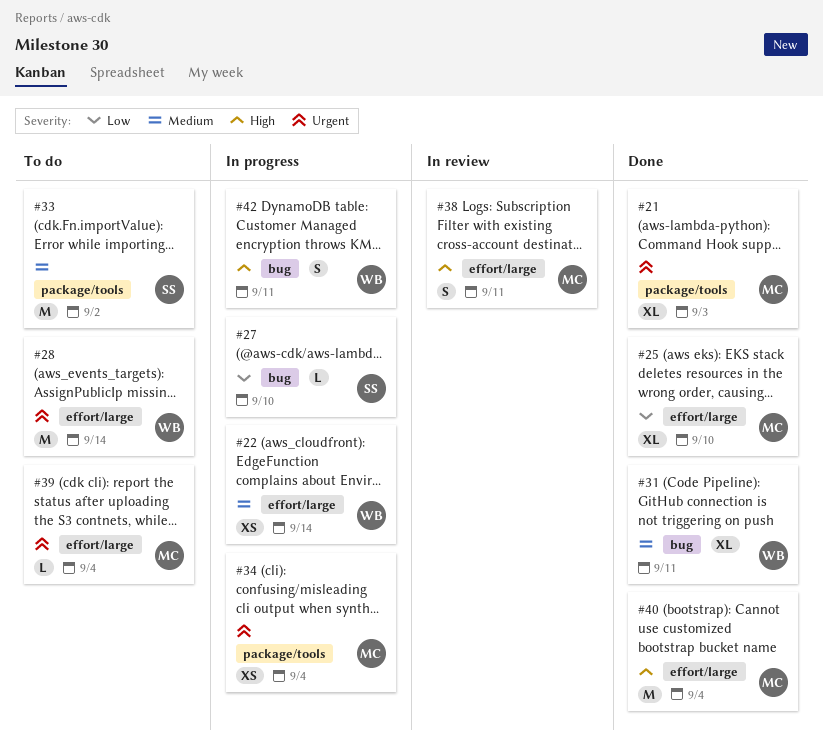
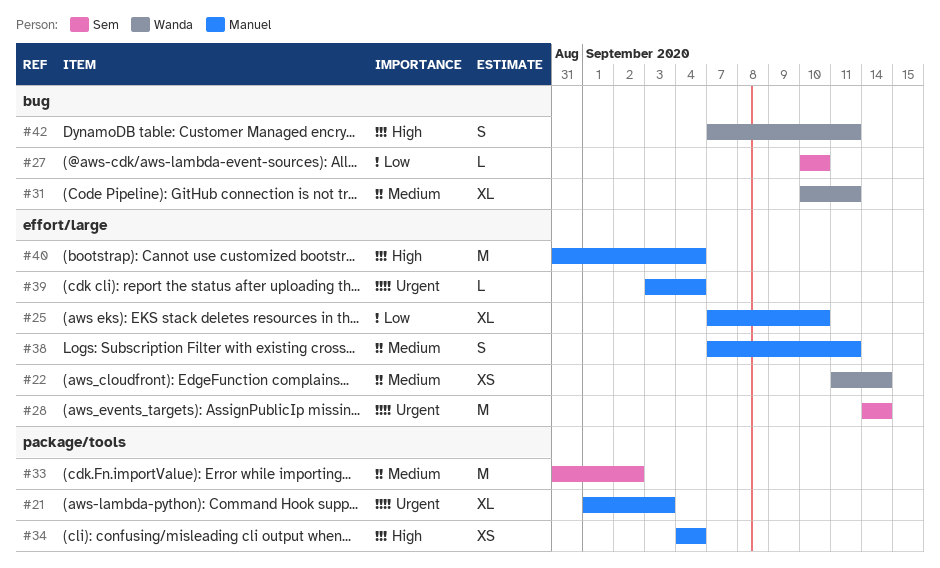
#28, owner: Wanda -> Sem
#34, priority: Urgent -> High
#38, priority: High -> Medium

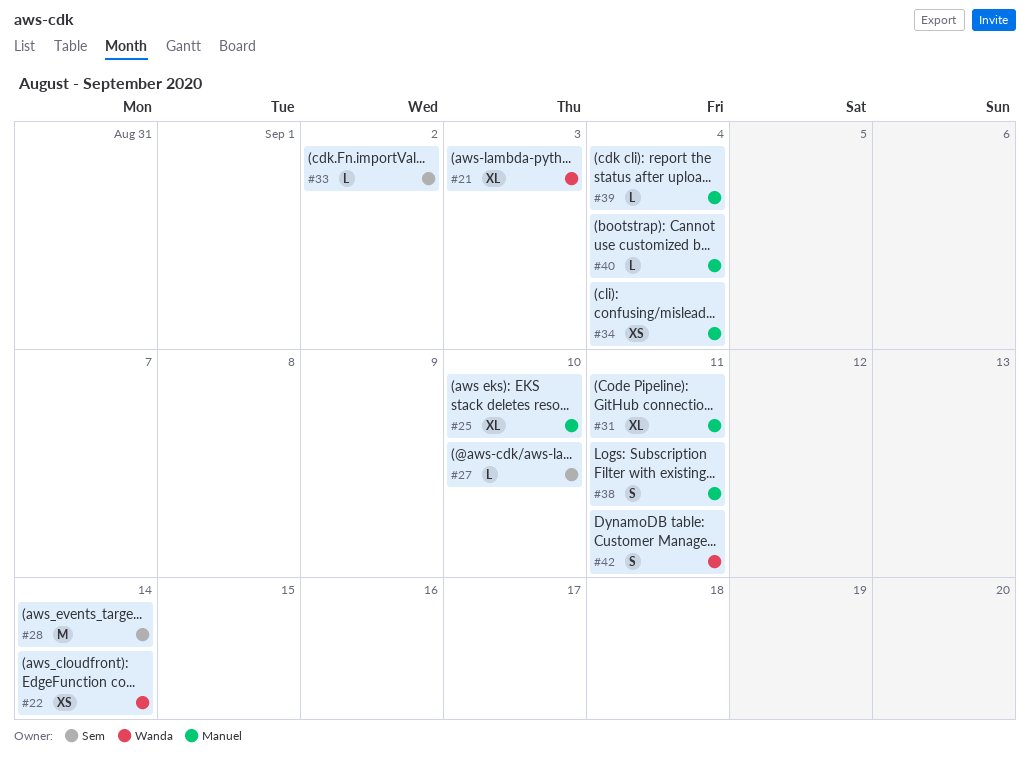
#21, owner: Manuel -> Wanda
#31, owner: Wanda -> Manuel
#33, estimate: M -> L
#40, estimate: M -> L

